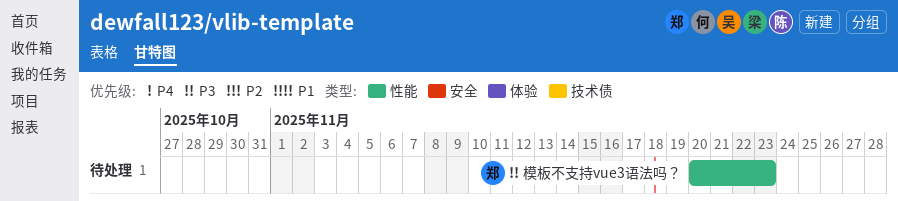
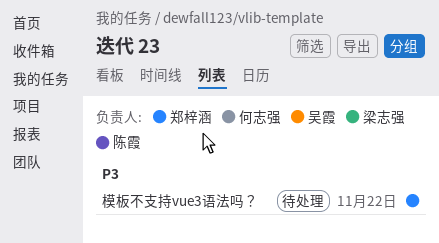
模板不支持vue3语法吗？, due: Nov 23 -> Nov 22

